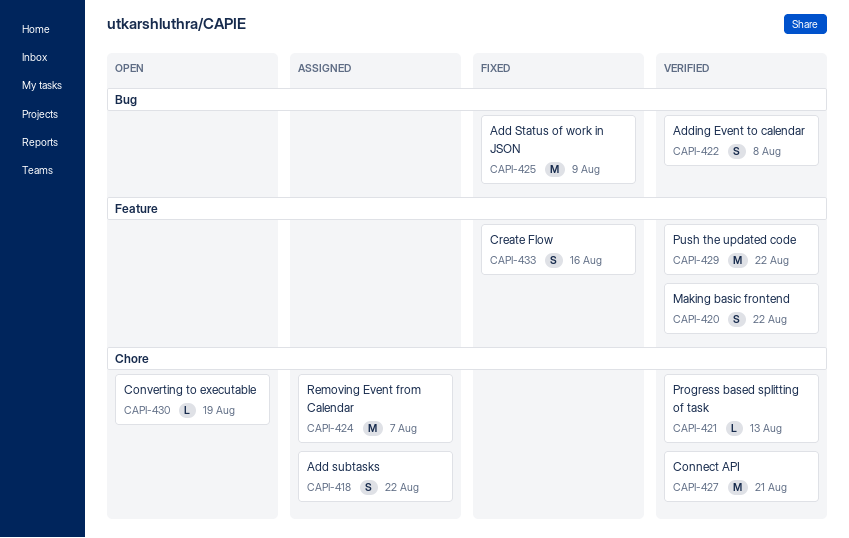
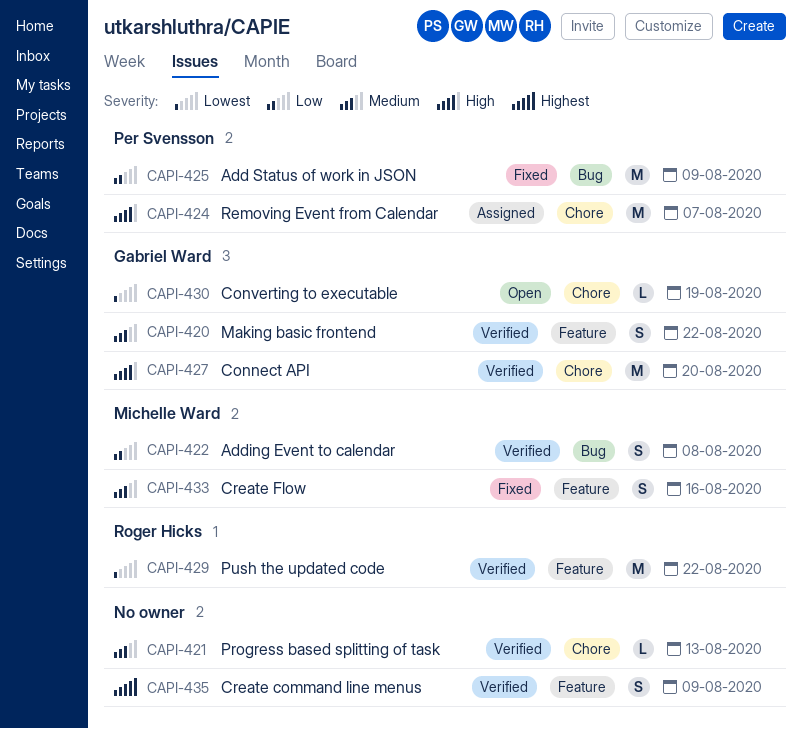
CAPI-418: present -> none
CAPI-427, due: Aug 21 -> Aug 20
CAPI-435: none -> present

